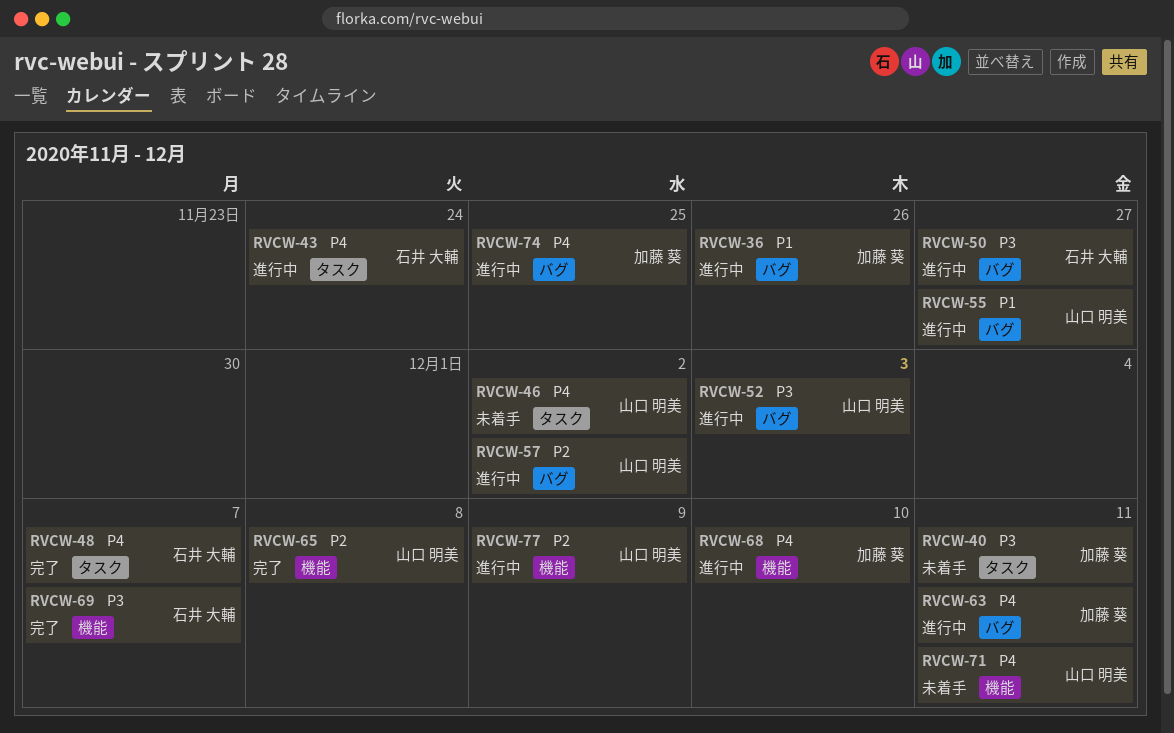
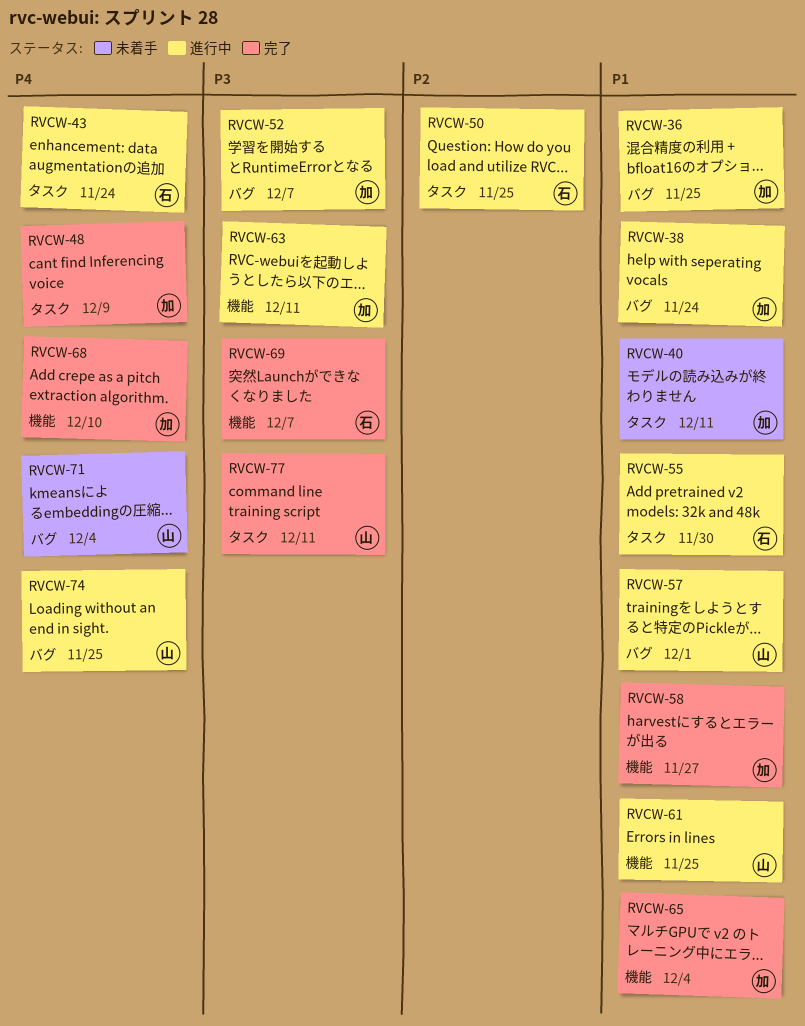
RVCW-36, due: Nov 26 -> Nov 25
RVCW-38: none -> present
RVCW-40, priority: P3 -> P1
RVCW-46: present -> none
RVCW-48, owner: 石井 大輔 -> 加藤 葵
RVCW-48, due: Dec 7 -> Dec 9
RVCW-50, priority: P3 -> P2
RVCW-50, label: バグ -> タスク
RVCW-50, due: Nov 27 -> Nov 25
RVCW-52, owner: 山口 明美 -> 加藤 葵
RVCW-52, due: Dec 3 -> Dec 7
RVCW-55, owner: 山口 明美 -> 石井 大輔
RVCW-55, label: バグ -> タスク
RVCW-55, due: Nov 27 -> Nov 30
RVCW-57, priority: P2 -> P1
RVCW-57, due: Dec 2 -> Dec 1
RVCW-58: none -> present
RVCW-61: none -> present
RVCW-63, priority: P4 -> P3
RVCW-63, label: バグ -> 機能
RVCW-65, owner: 山口 明美 -> 加藤 葵
RVCW-65, priority: P2 -> P1
RVCW-65, due: Dec 8 -> Dec 4
RVCW-68, status: 進行中 -> 完了
RVCW-71, label: 機能 -> バグ
RVCW-71, due: Dec 11 -> Dec 4
RVCW-74, owner: 加藤 葵 -> 山口 明美
RVCW-77, status: 進行中 -> 完了
RVCW-77, priority: P2 -> P3
RVCW-77, label: 機能 -> タスク
RVCW-77, due: Dec 9 -> Dec 11

